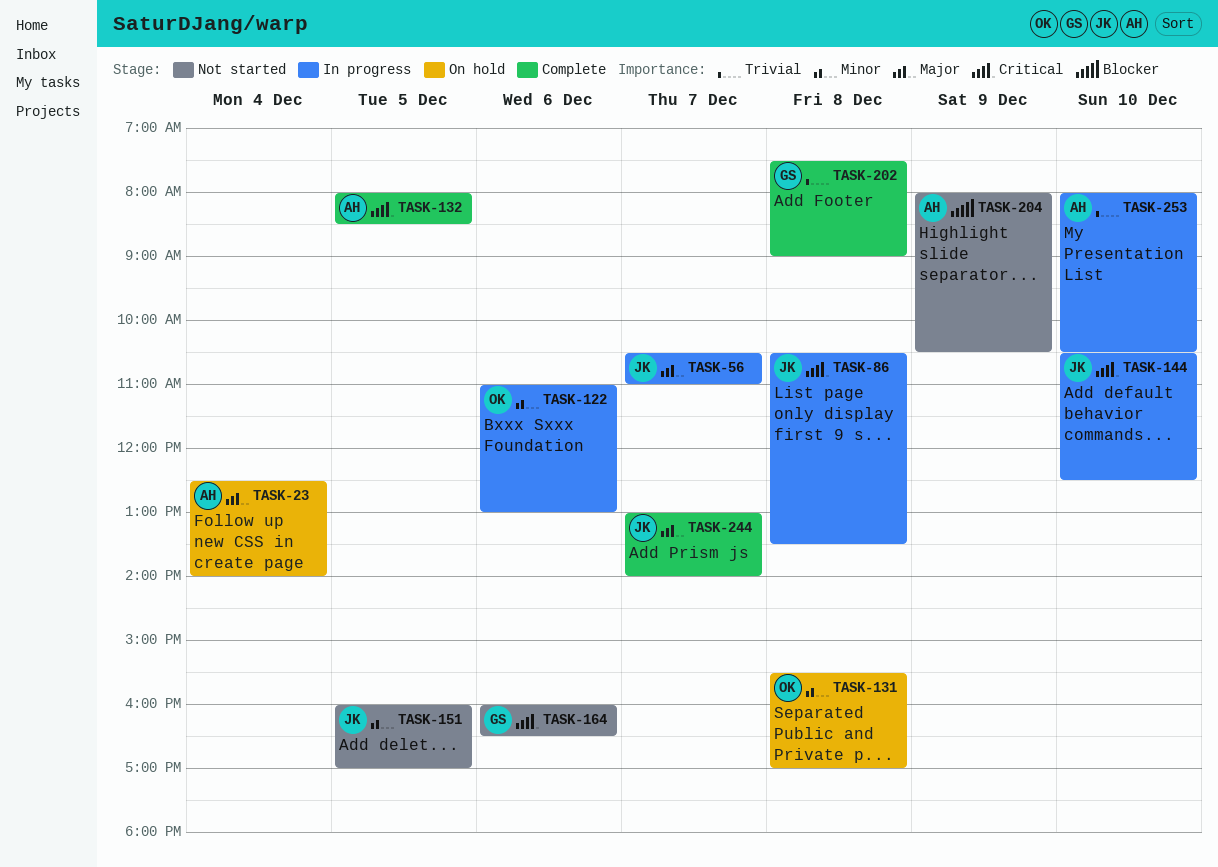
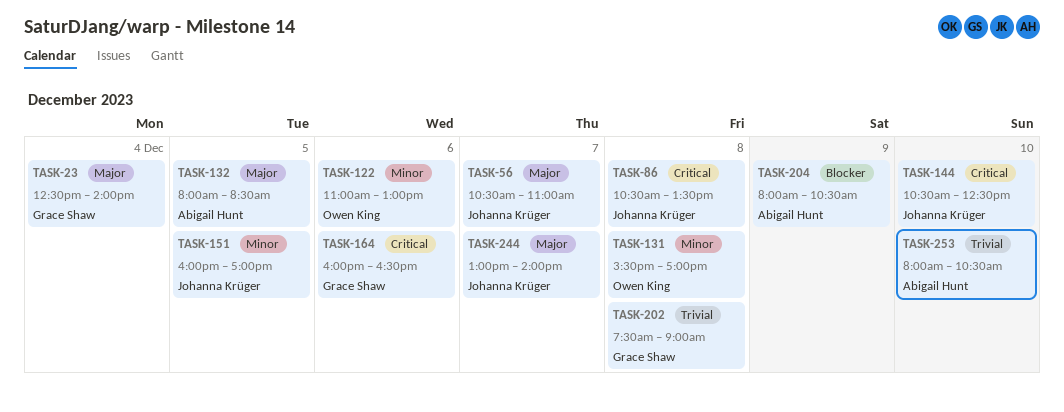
TASK-23, owner: Abigail Hunt -> Grace Shaw
TASK-132, priority: Critical -> Major

